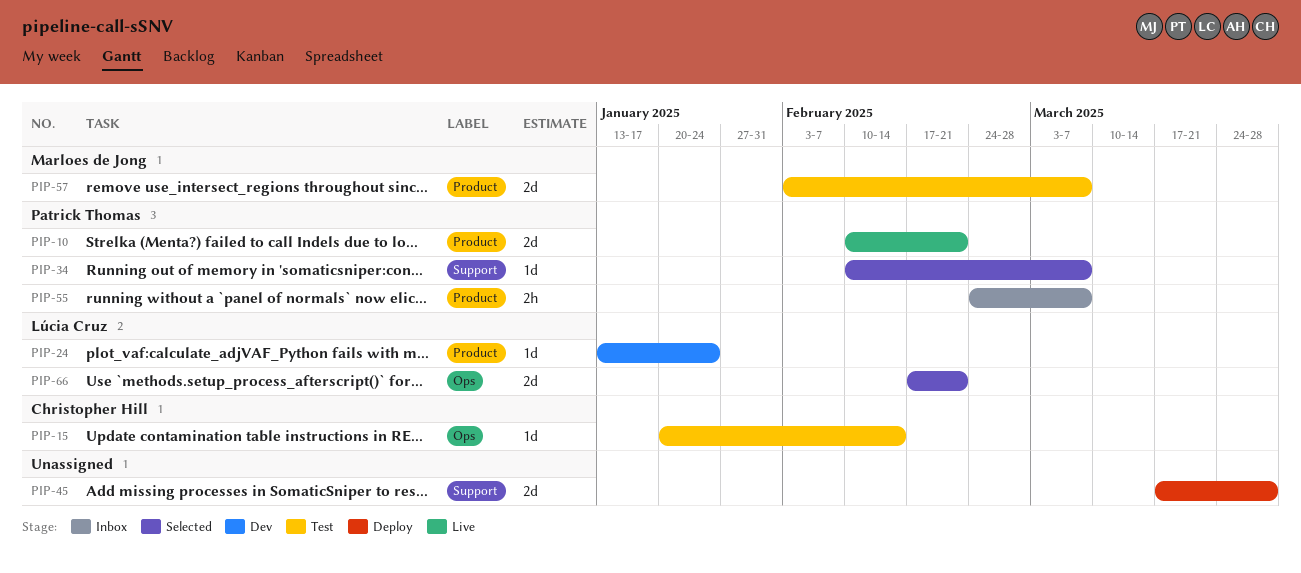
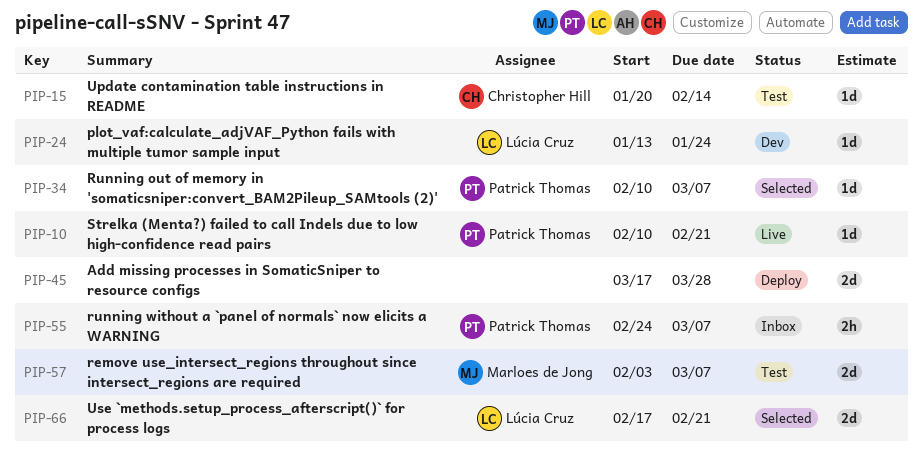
PIP-10, estimate: 2d -> 1d

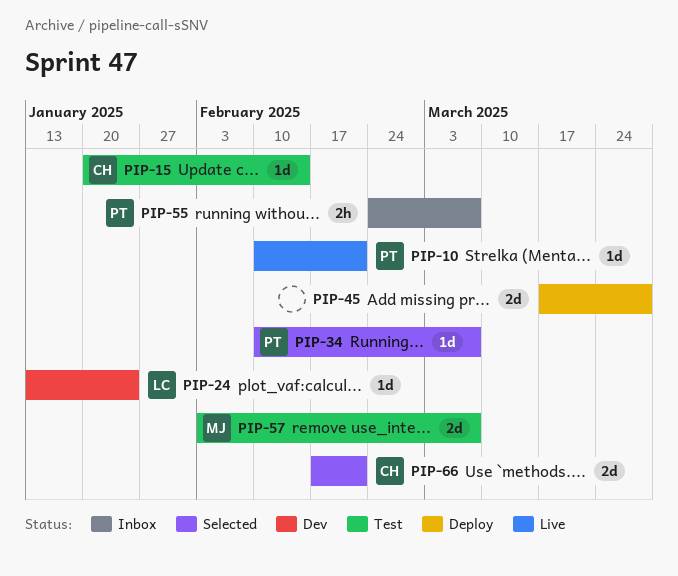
PIP-66, owner: Lúcia Cruz -> Christopher Hill

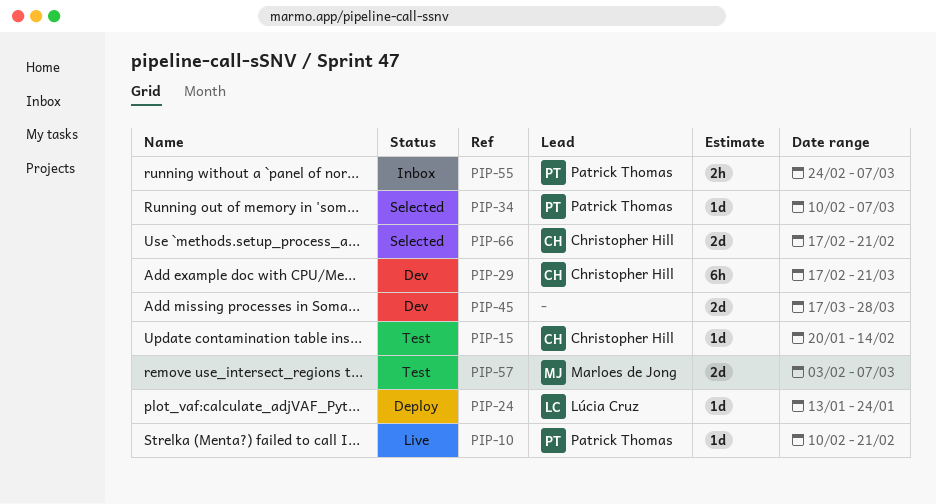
PIP-24, status: Dev -> Deploy
PIP-29: none -> present
PIP-45, status: Deploy -> Dev

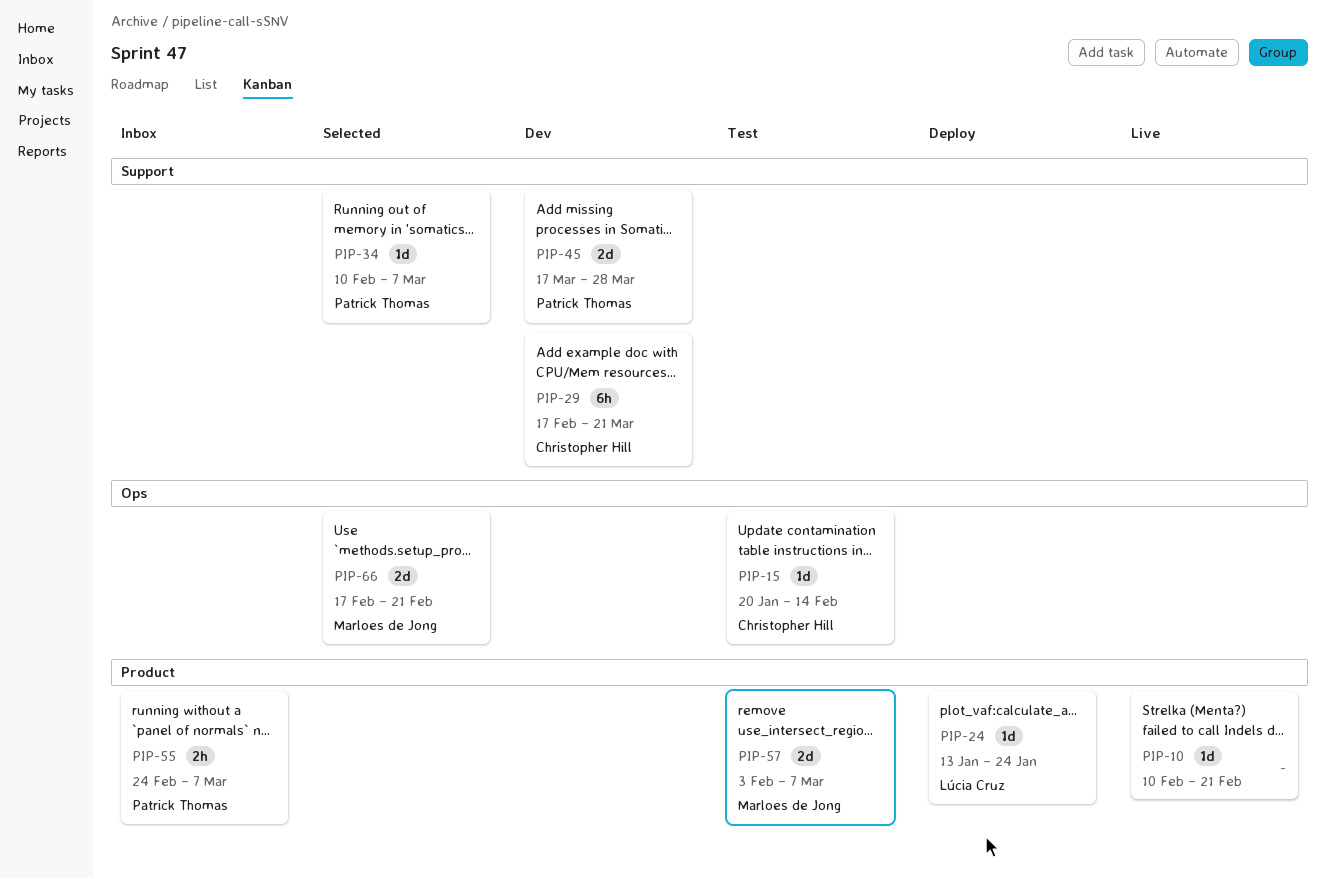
PIP-10, owner: Patrick Thomas -> none
PIP-45, owner: none -> Patrick Thomas
PIP-66, owner: Christopher Hill -> Marloes de Jong

